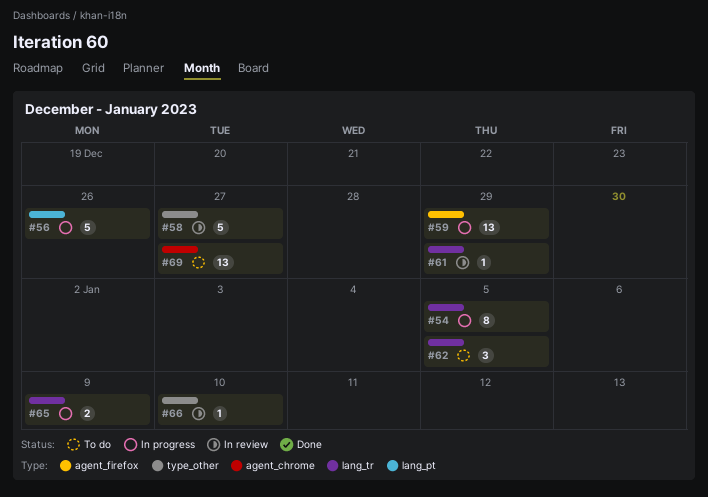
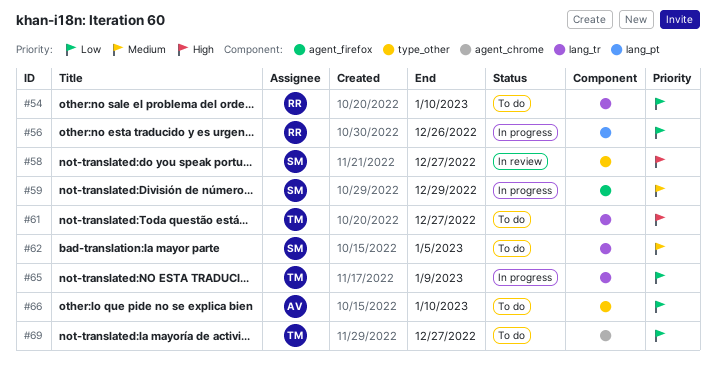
#54, status: In progress -> To do
#54, due: Jan 5 -> Jan 10
#61, status: In review -> To do
#61, due: Dec 29 -> Dec 27
#66, status: In review -> To do

